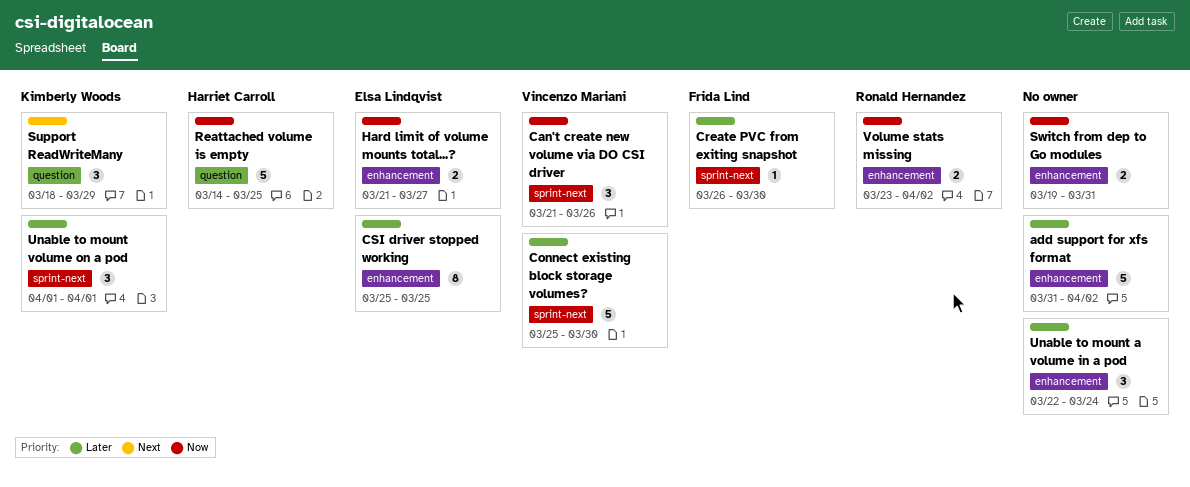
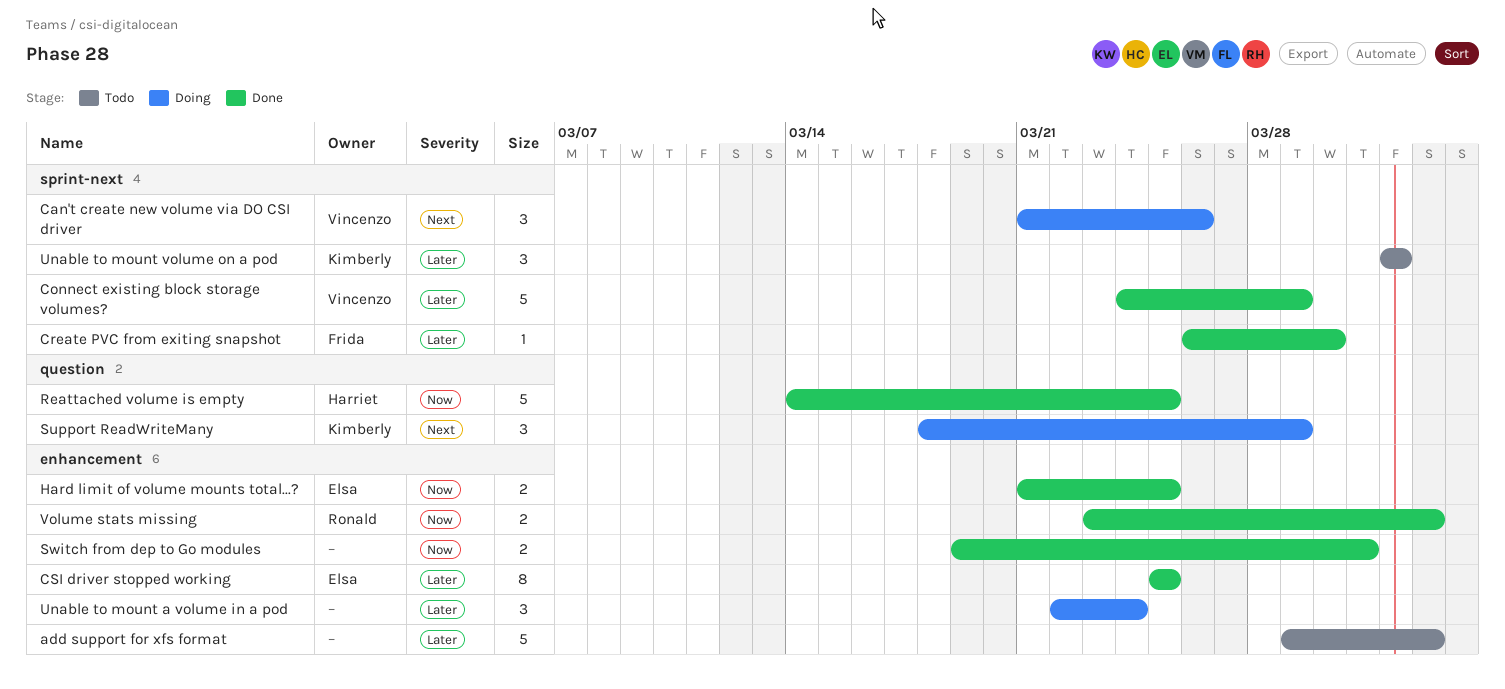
add support for xfs format, start: Mar 31 -> Mar 29
Can't create new volume via DO CSI driver, priority: Now -> Next
Connect existing block storage volumes?, start: Mar 25 -> Mar 24
Connect existing block storage volumes?, due: Mar 30 -> Mar 29
Hard limit of volume mounts total...?, due: Mar 27 -> Mar 25

